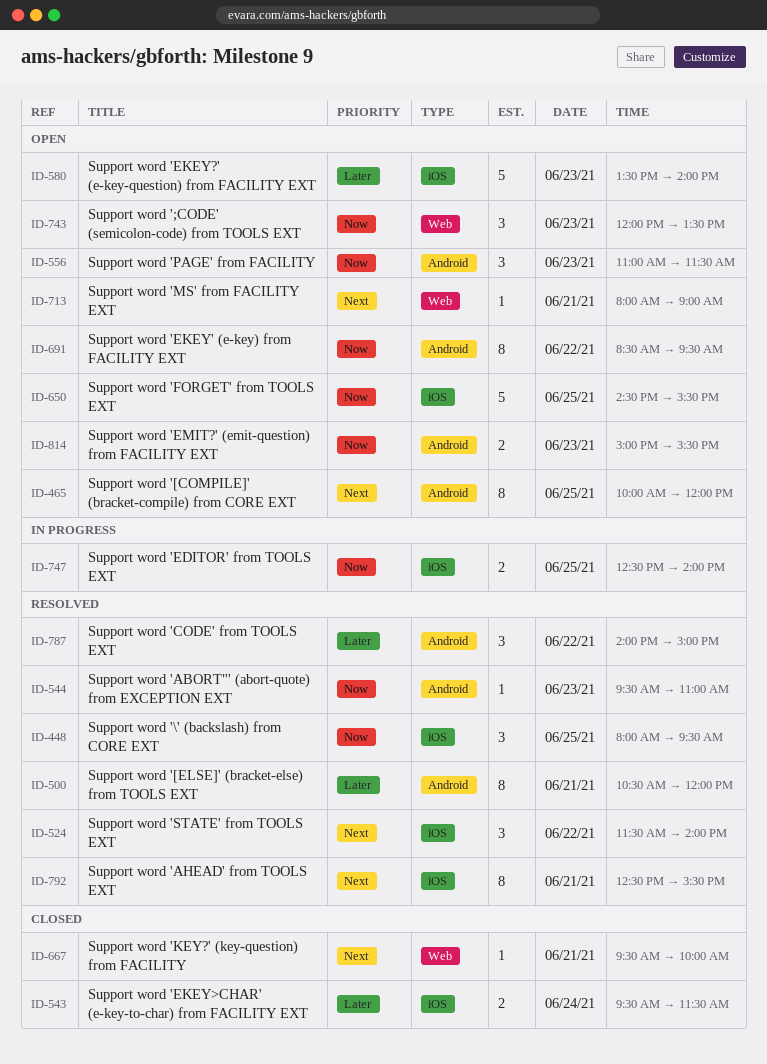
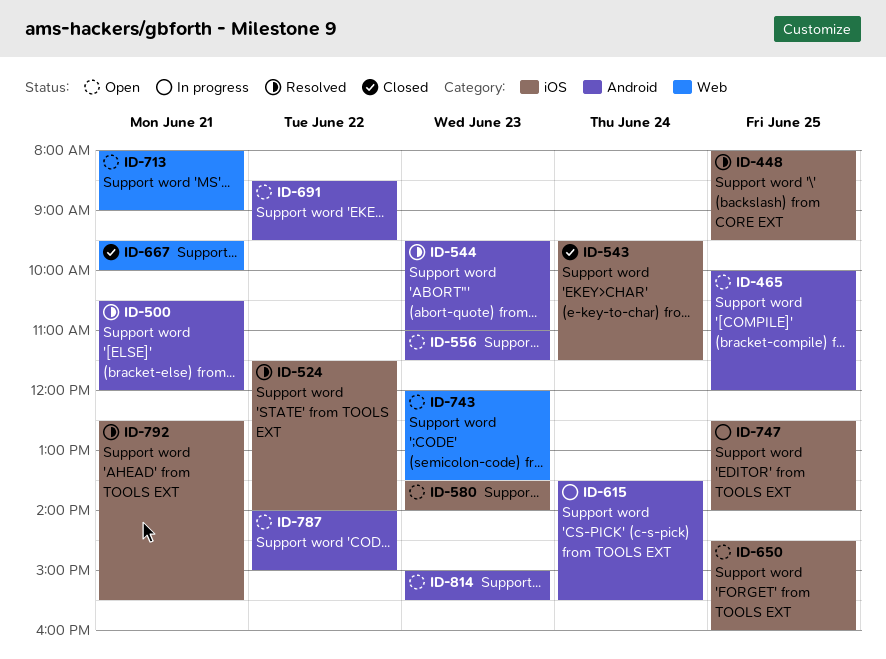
ID-615: none -> present
ID-650, ends: 15:30 -> 16:00
ID-787, status: Resolved -> Open

